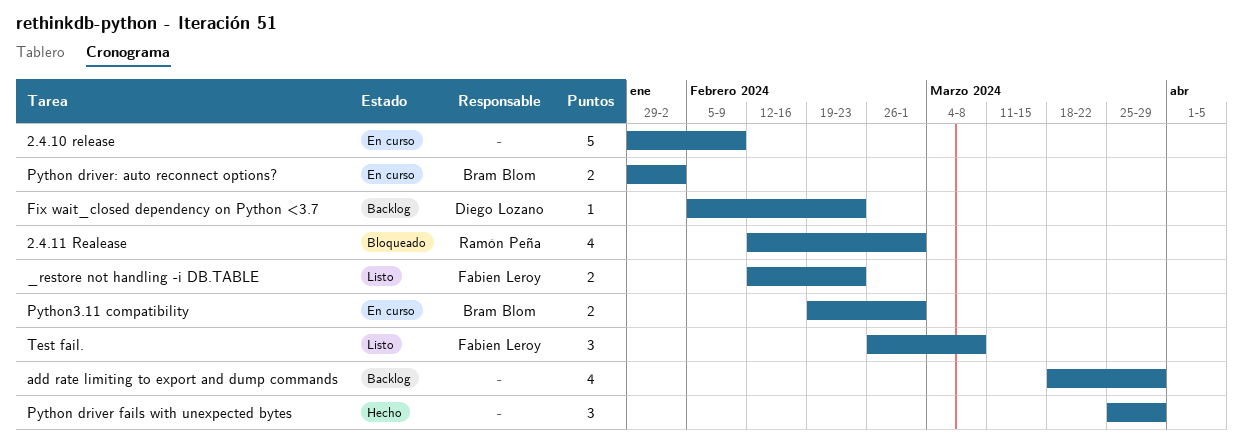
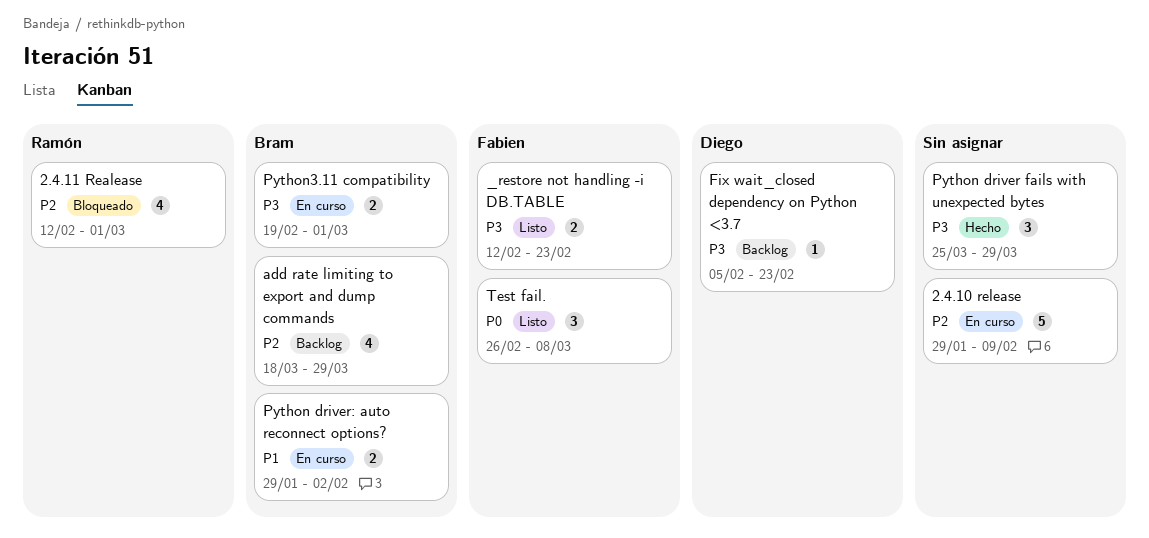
add rate limiting to export and dump commands, owner: none -> Bram Blom

